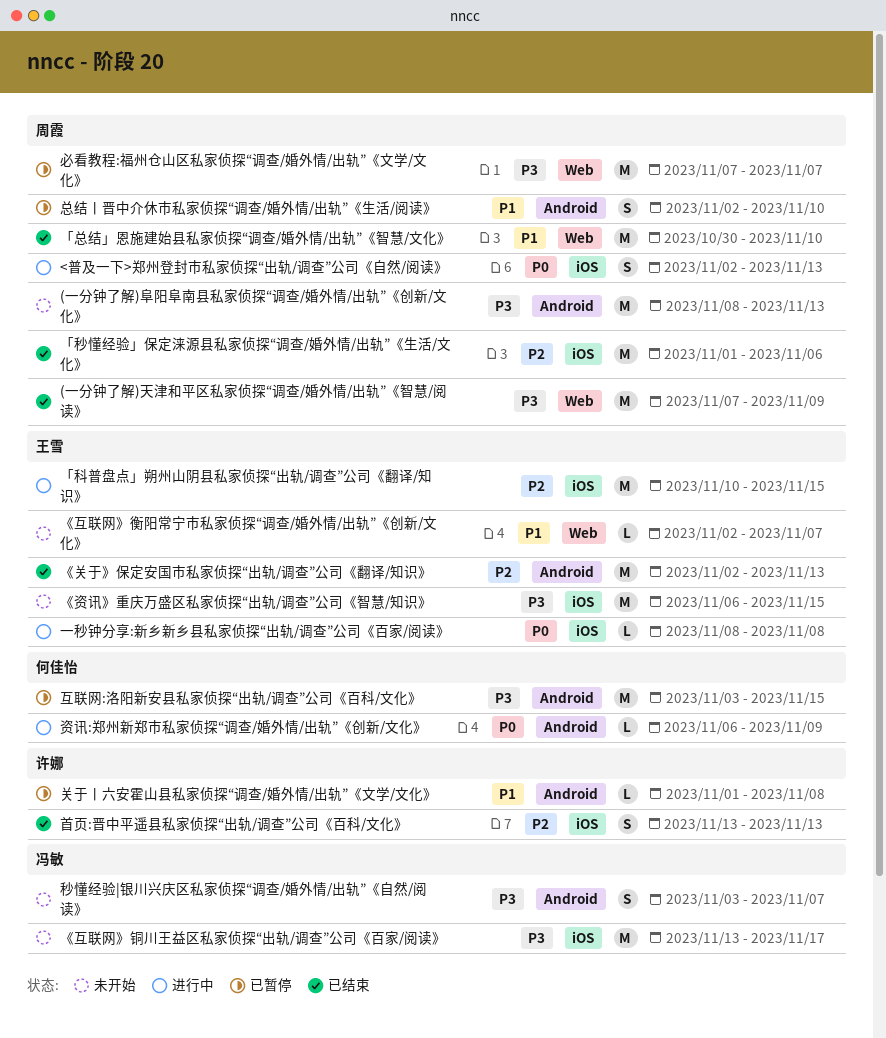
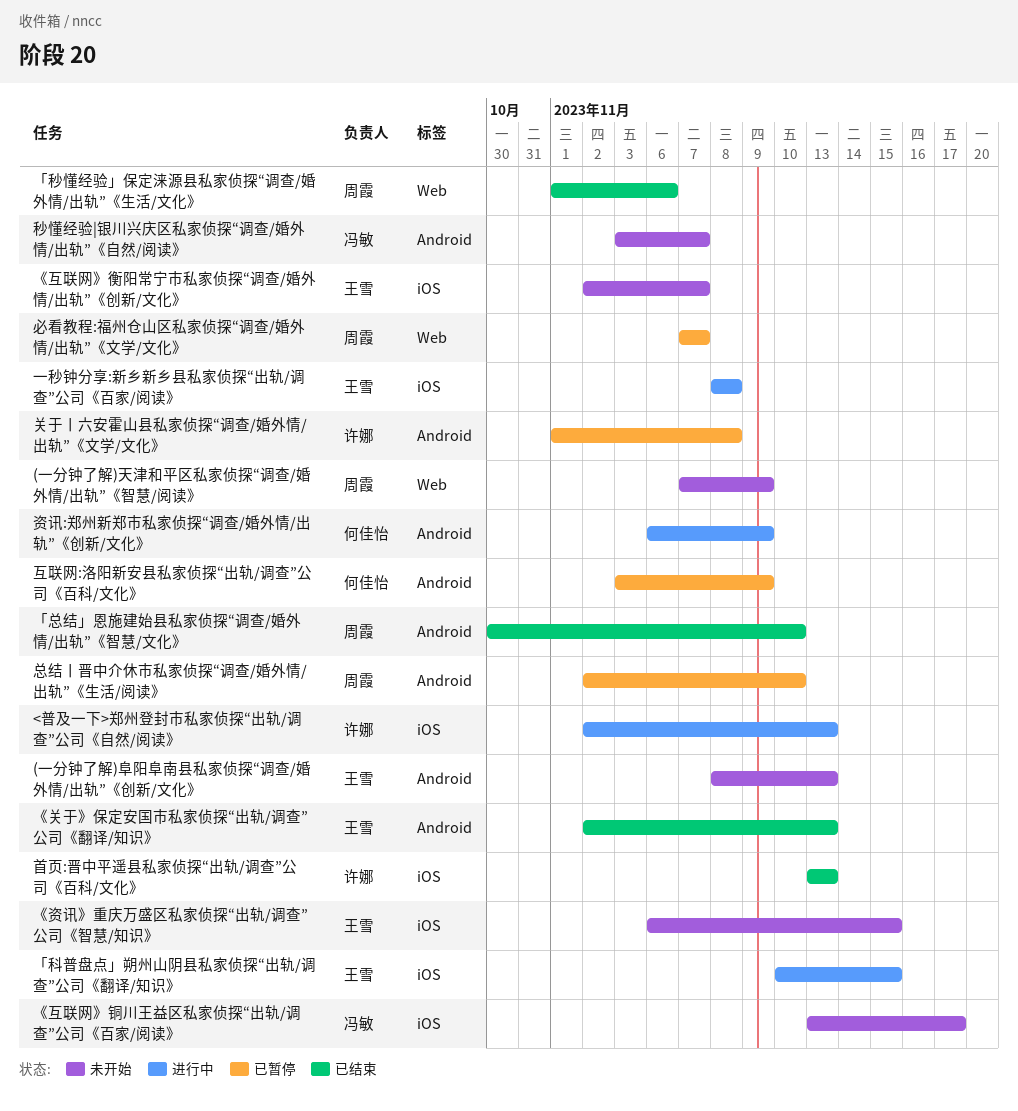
(一分钟了解)天津和平区私家侦探“调查/婚外情/出轨”《智慧/阅读》, status: 已结束 -> 未开始
(一分钟了解)阜阳阜南县私家侦探“调查/婚外情/出轨”《创新/文化》, owner: 周霞 -> 王雪
<普及一下>郑州登封市私家侦探“出轨/调查”公司《自然/阅读》, owner: 周霞 -> 许娜
《互联网》衡阳常宁市私家侦探“调查/婚外情/出轨”《创新/文化》, label: Web -> iOS
「总结」恩施建始县私家侦探“调查/婚外情/出轨”《智慧/文化》, label: Web -> Android
「秒懂经验」保定涞源县私家侦探“调查/婚外情/出轨”《生活/文化》, label: iOS -> Web
互联网:洛阳新安县私家侦探“出轨/调查”公司《百科/文化》, due: Nov 15 -> Nov 9

